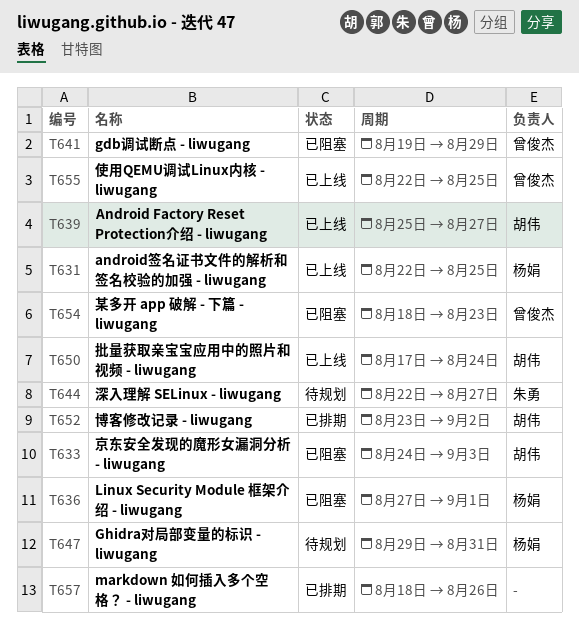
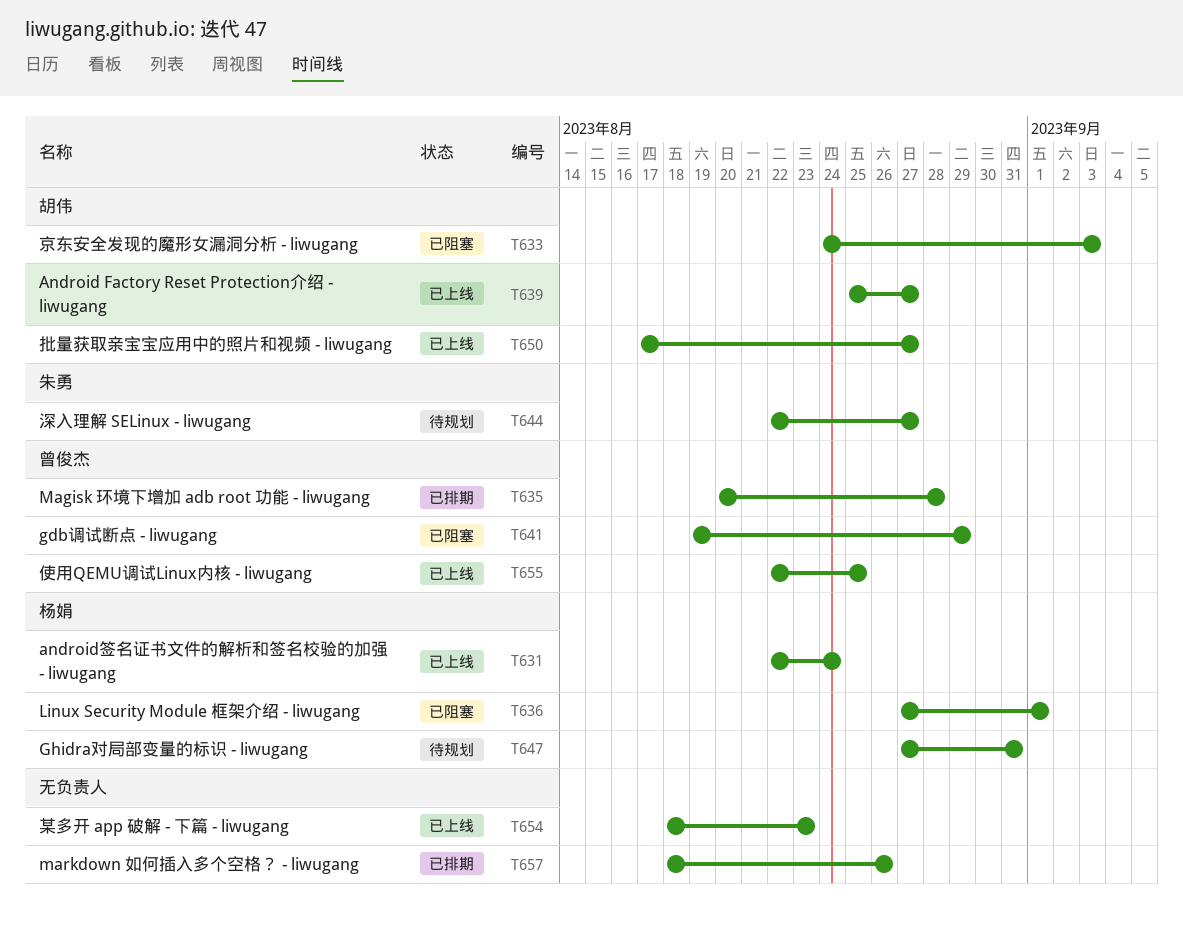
T631, due: Aug 25 -> Aug 24
T635: none -> present
T647, start: Aug 29 -> Aug 27
T650, due: Aug 24 -> Aug 27
T652: present -> none
T654, status: 已阻塞 -> 已上线
T654, owner: 曾俊杰 -> none

